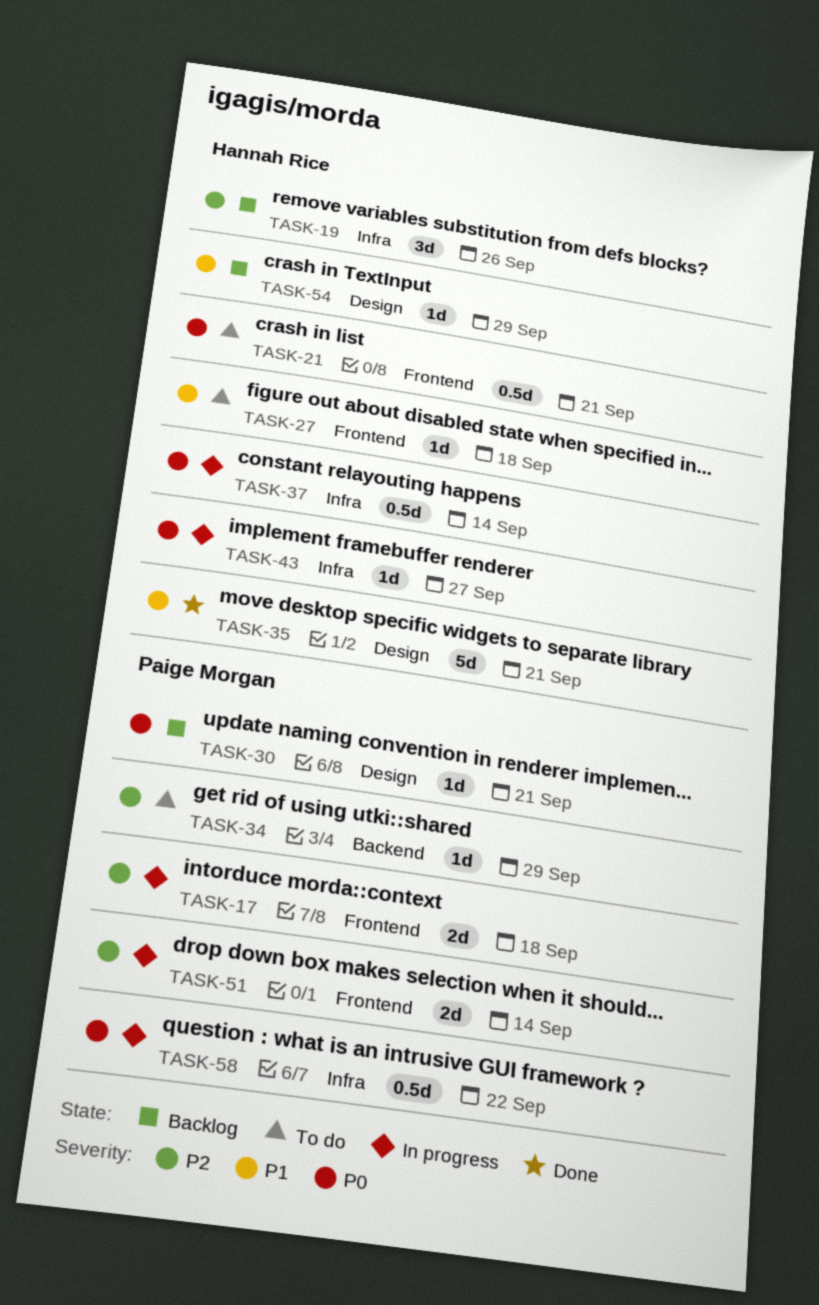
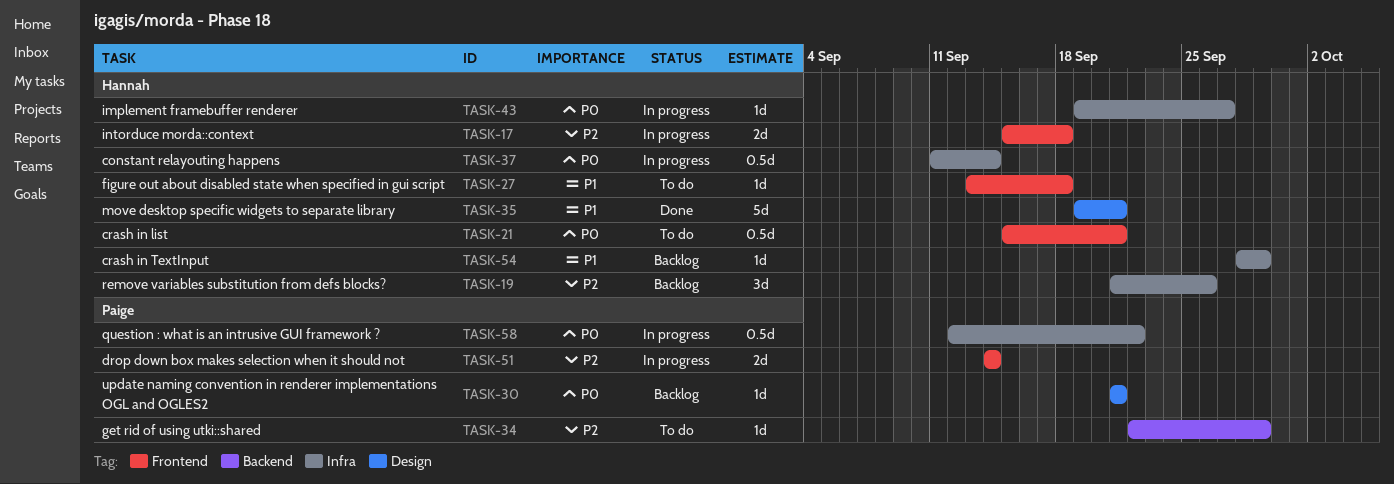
TASK-17, owner: Paige Morgan -> Hannah Rice
TASK-54, label: Design -> Infra

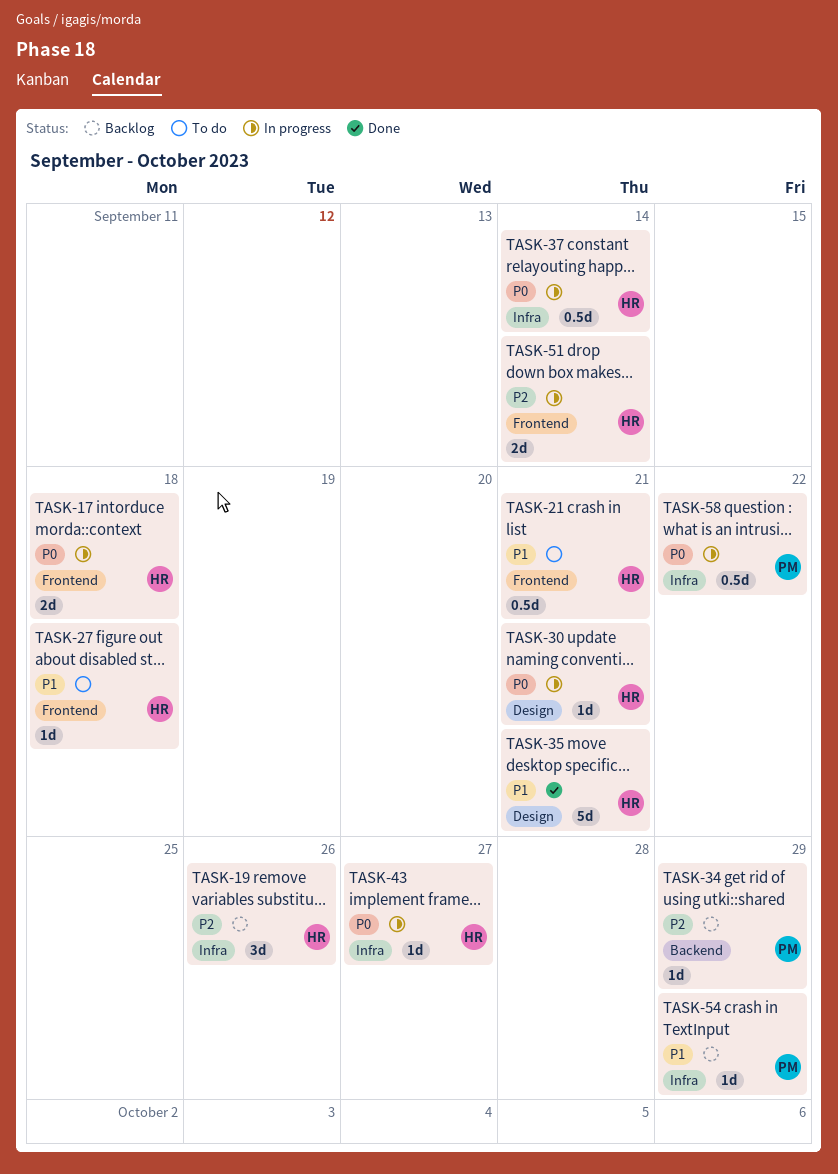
TASK-17, priority: P2 -> P0
TASK-21, priority: P0 -> P1
TASK-30, status: Backlog -> In progress
TASK-30, owner: Paige -> Hannah
TASK-34, status: To do -> Backlog
TASK-51, owner: Paige -> Hannah
TASK-54, owner: Hannah -> Paige

